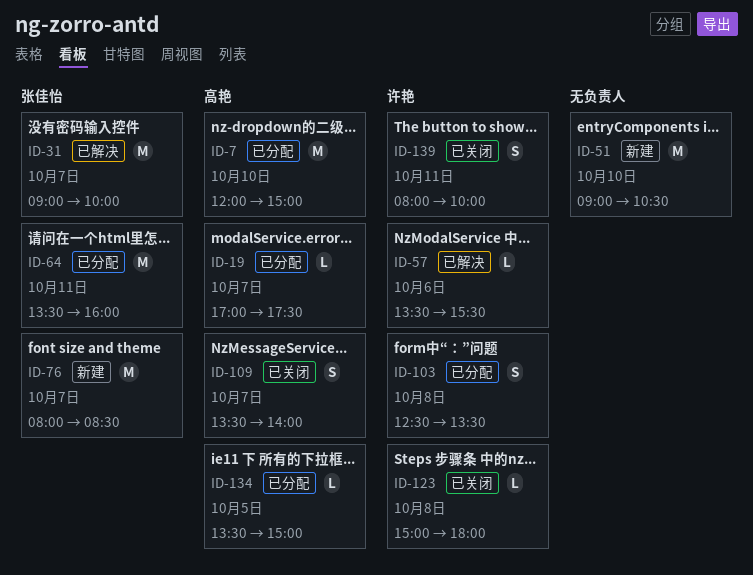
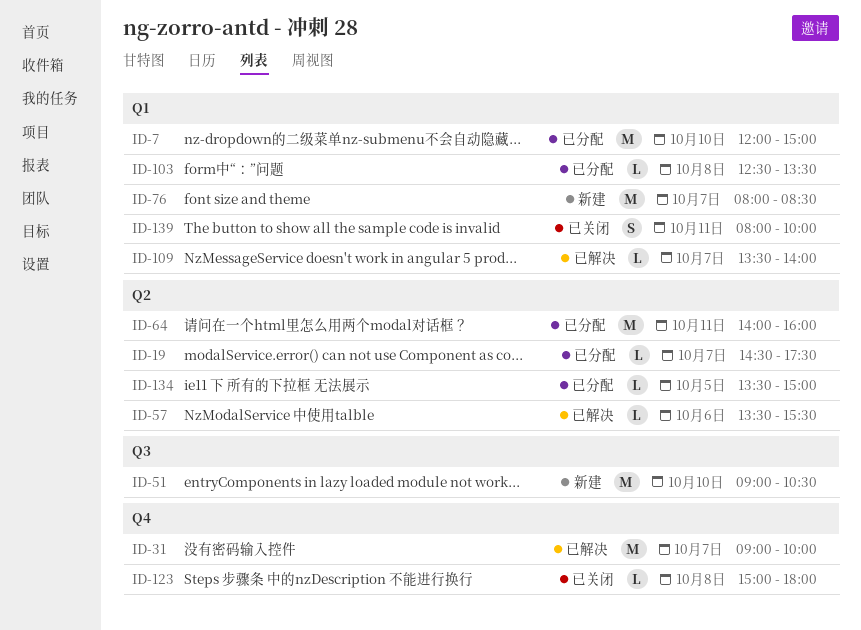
ID-19, begins: 17:00 -> 14:30
ID-64, begins: 13:30 -> 14:00
ID-103, estimate: S -> L
ID-109, status: 已关闭 -> 已解决
ID-109, estimate: S -> L

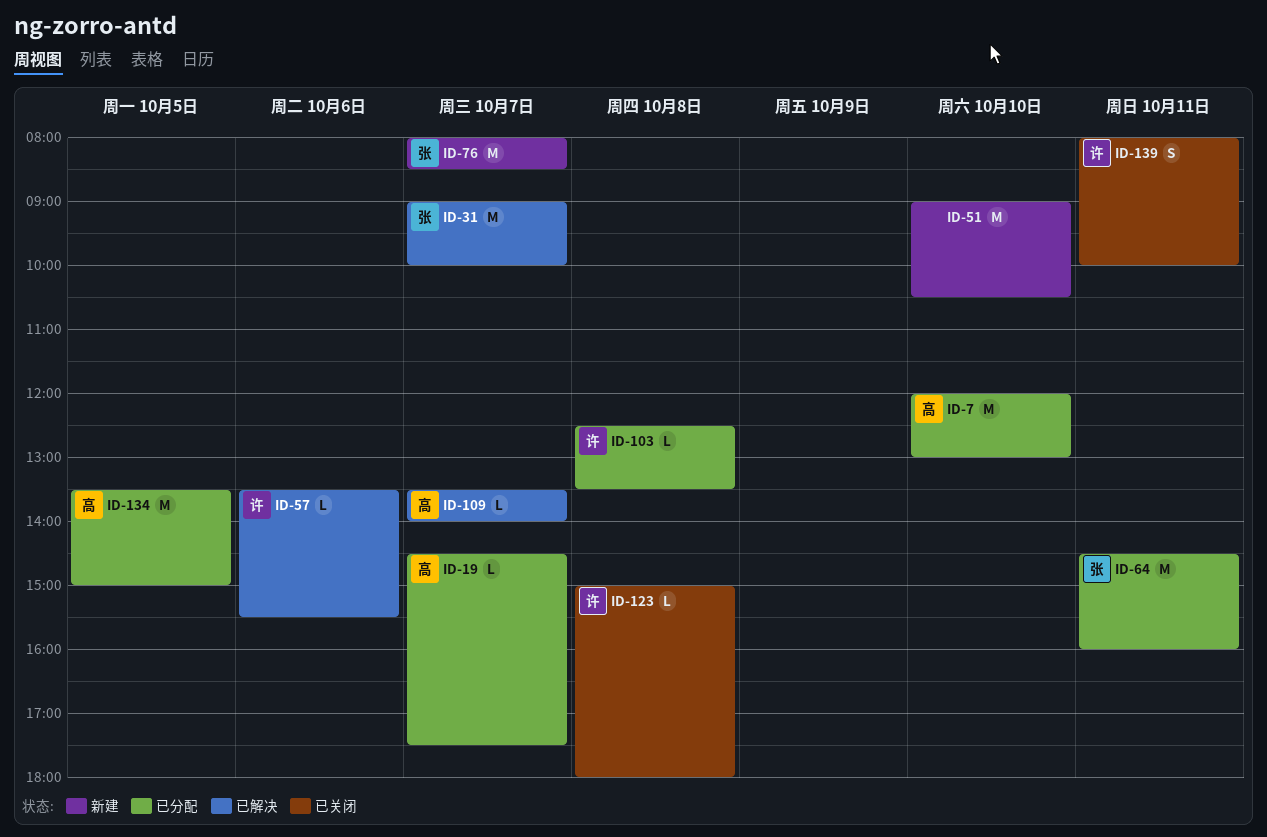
ID-7, ends: 15:00 -> 13:00
ID-64, begins: 14:00 -> 14:30
ID-134, estimate: L -> M

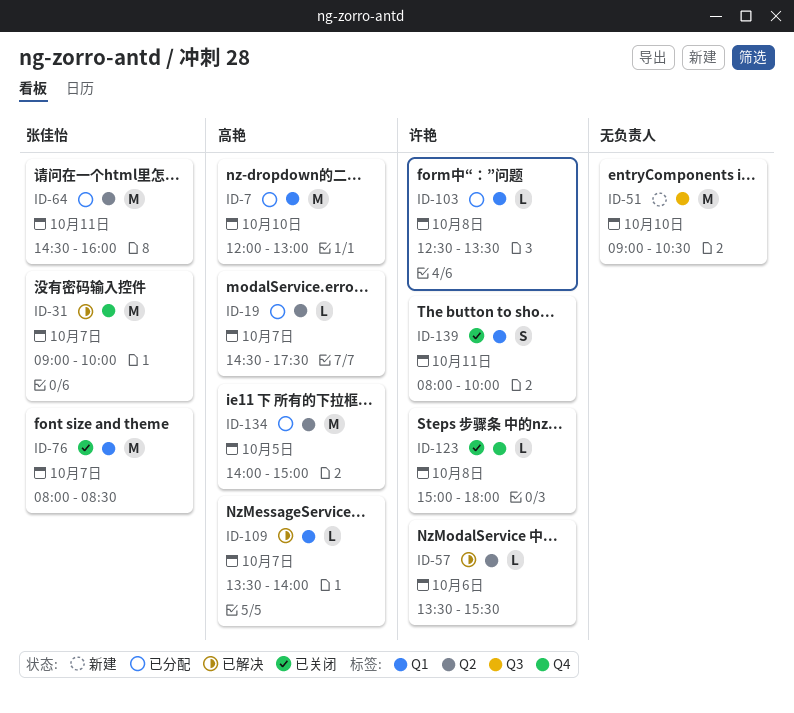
ID-76, status: 新建 -> 已关闭
ID-134, begins: 13:30 -> 14:00

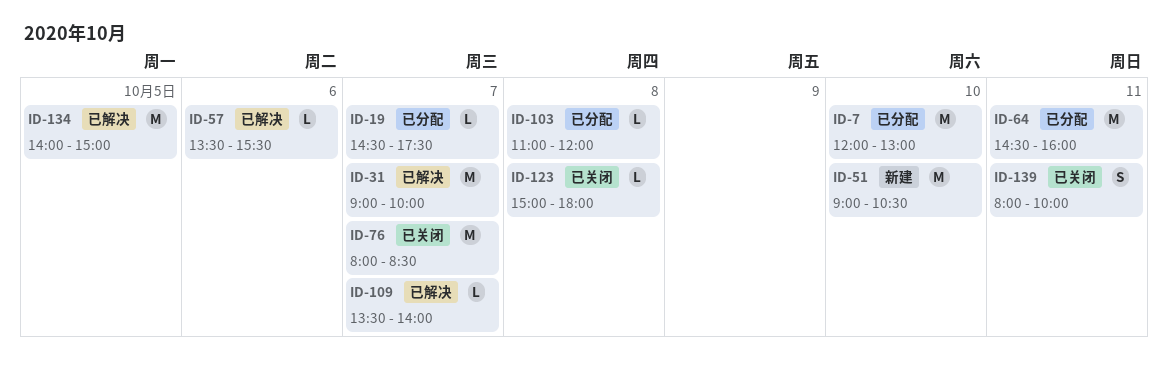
ID-103, begins: 12:30 -> 11:00
ID-103, ends: 13:30 -> 12:00
ID-134, status: 已分配 -> 已解决

